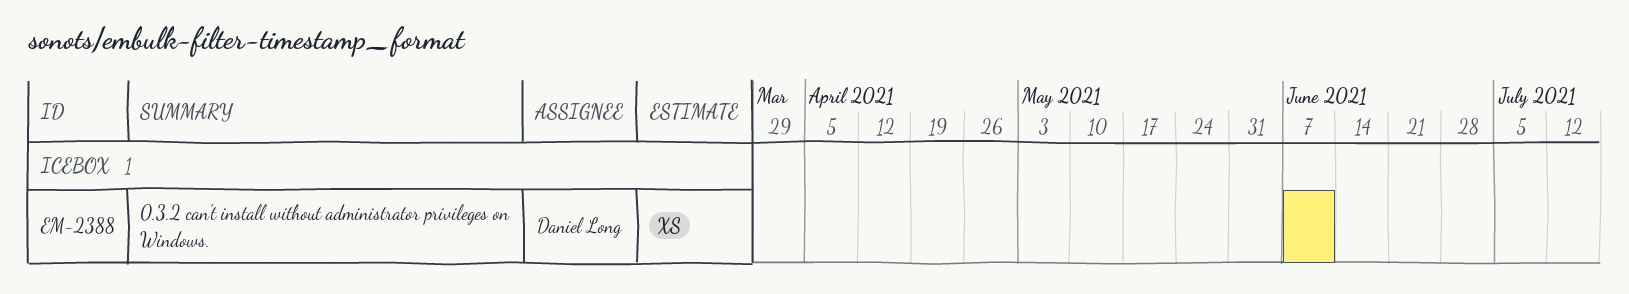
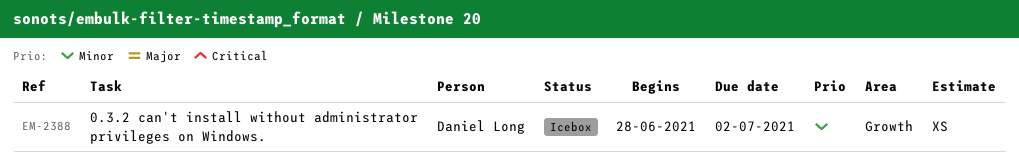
EM-2388, start: Jun 7 -> Jun 28
EM-2388, due: Jun 11 -> Jul 2

